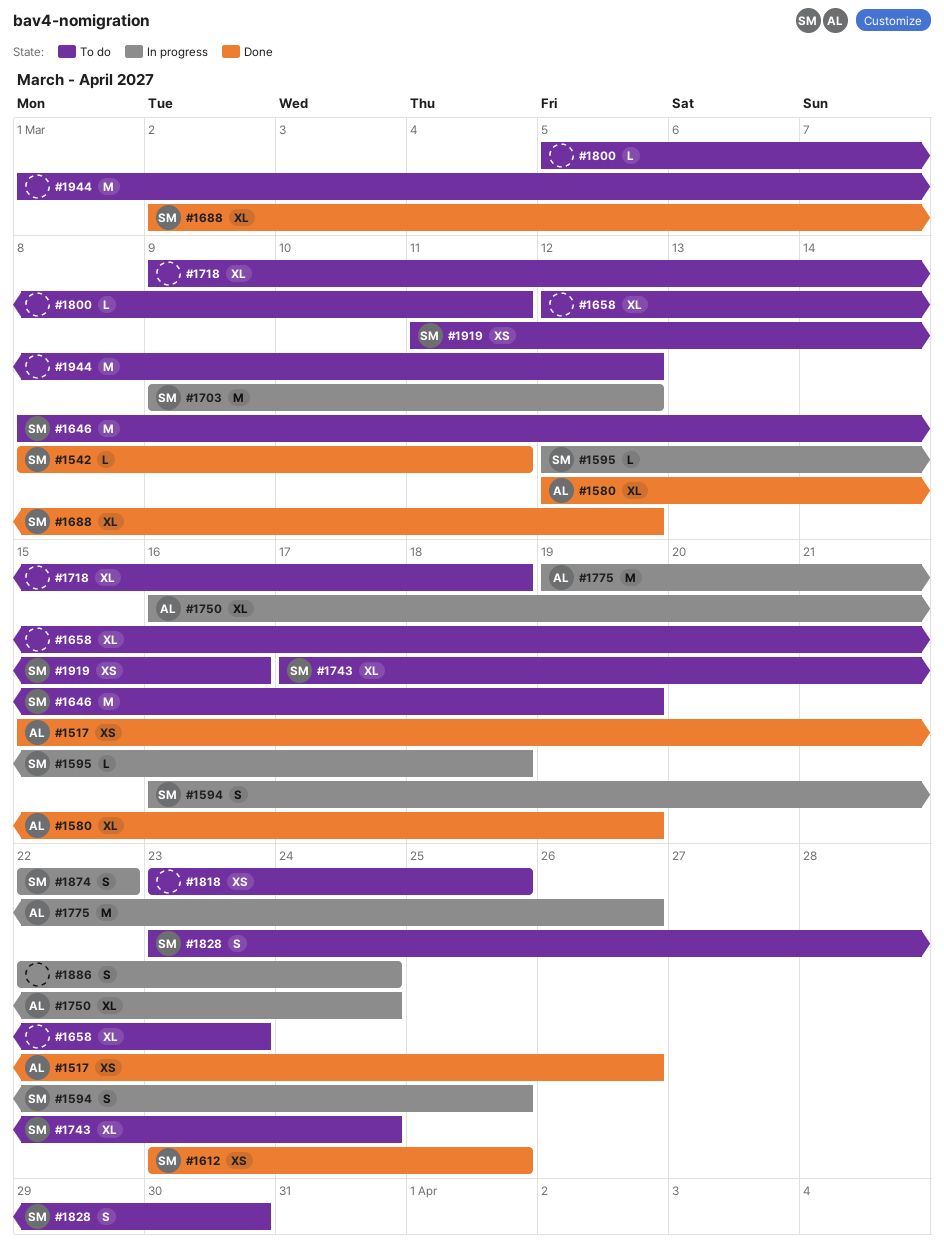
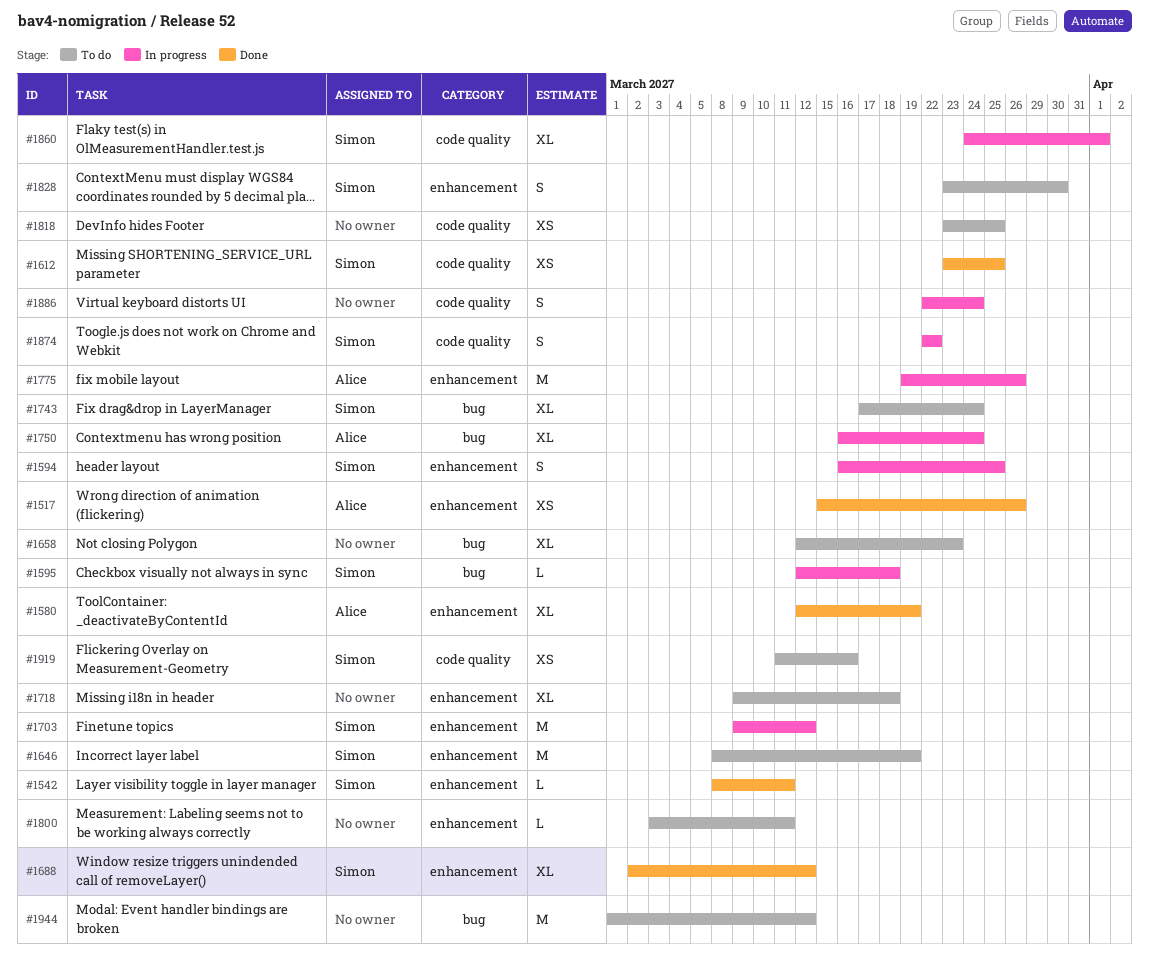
#1800, start: Mar 5 -> Mar 3
#1860: none -> present

